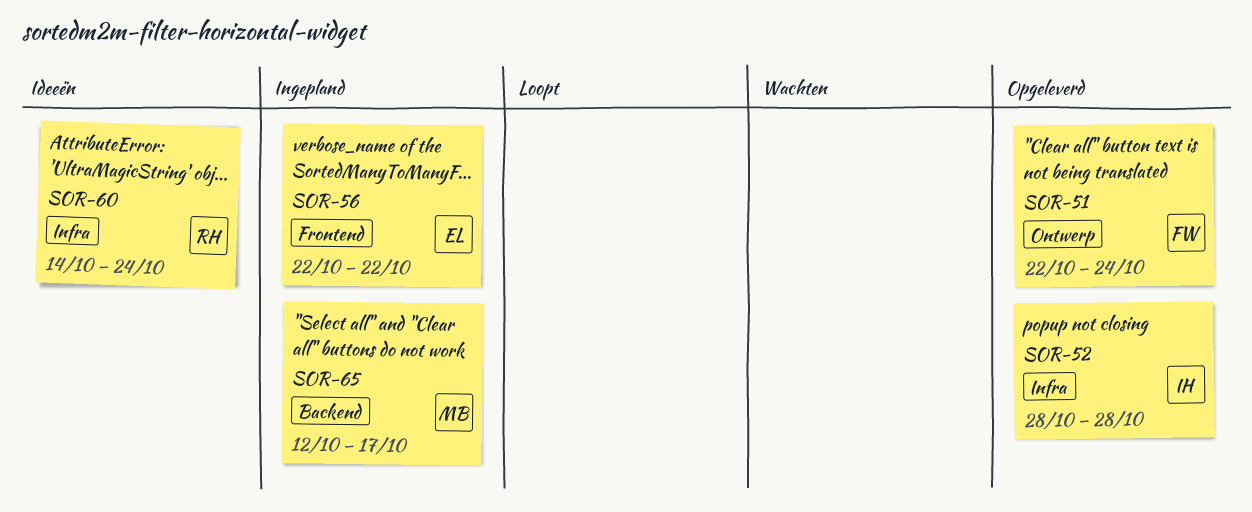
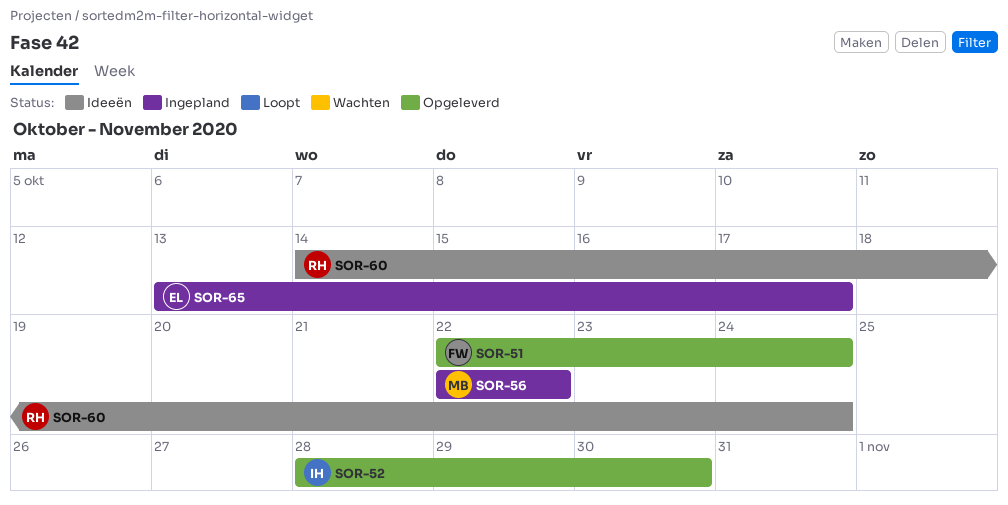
SOR-52, due: Oct 28 -> Oct 30
SOR-56, owner: EL -> MB
SOR-65, owner: MB -> EL
SOR-65, start: Oct 12 -> Oct 13

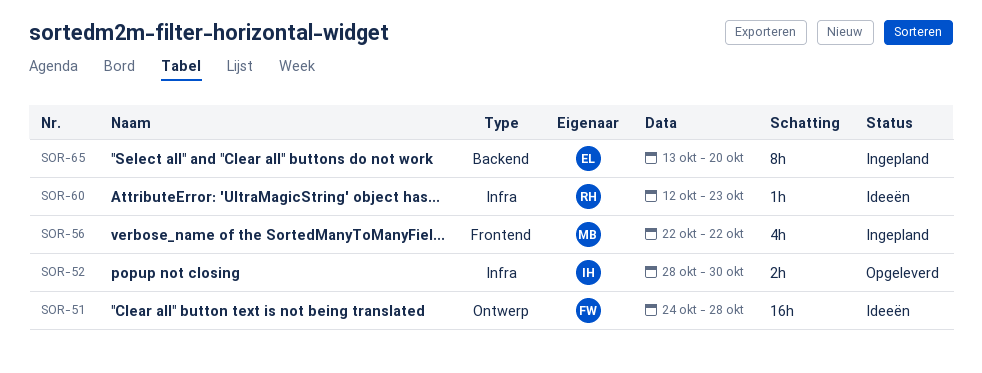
SOR-51, status: Opgeleverd -> Ideeën
SOR-51, start: Oct 22 -> Oct 24
SOR-51, due: Oct 24 -> Oct 28
SOR-60, start: Oct 14 -> Oct 12
SOR-60, due: Oct 24 -> Oct 23
SOR-65, due: Oct 17 -> Oct 20

